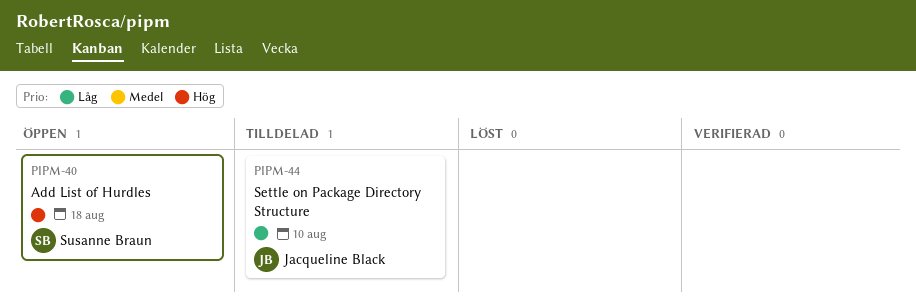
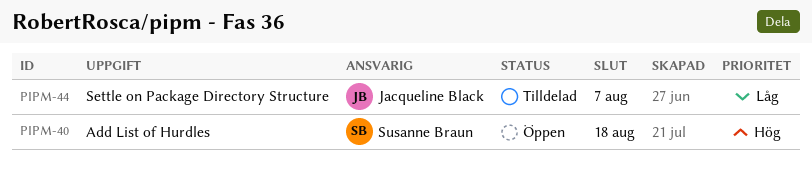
PIPM-44, due: Aug 10 -> Aug 7

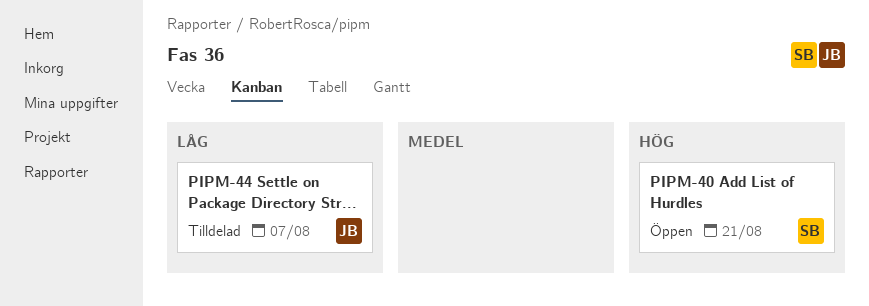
PIPM-40, due: Aug 18 -> Aug 21

